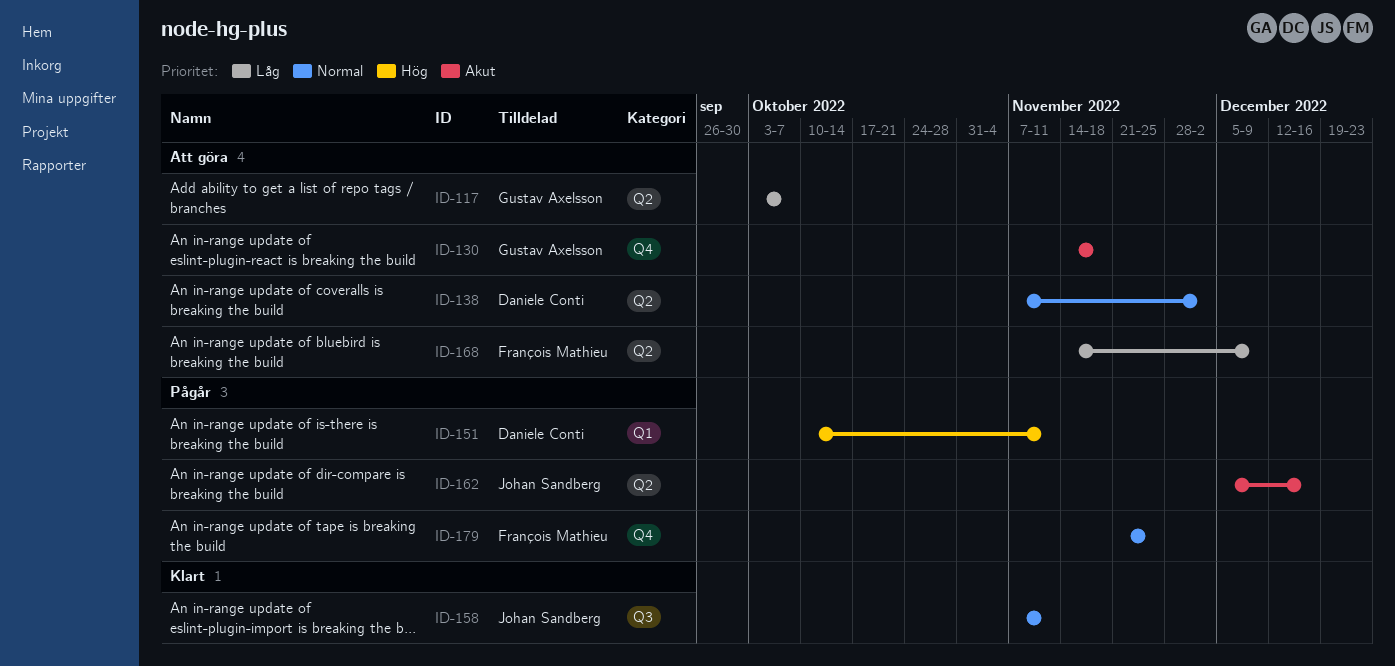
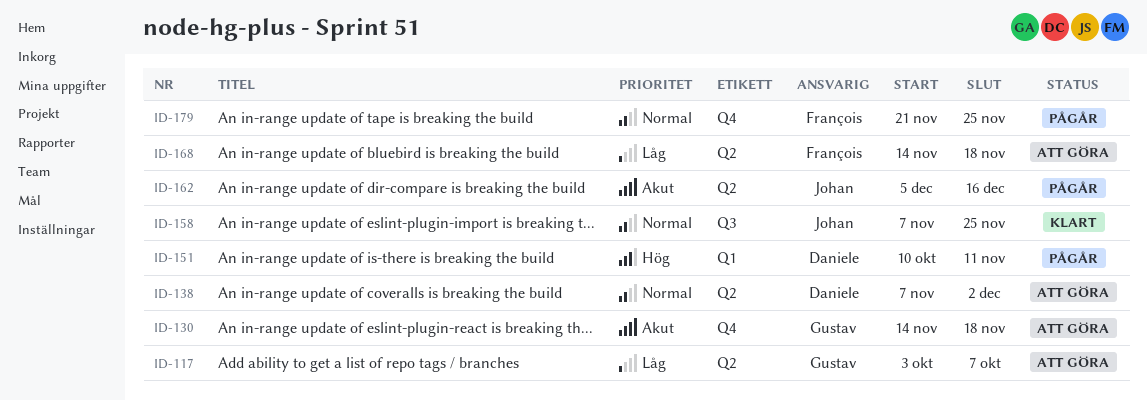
ID-158, due: Nov 11 -> Nov 25
ID-168, due: Dec 9 -> Nov 18

